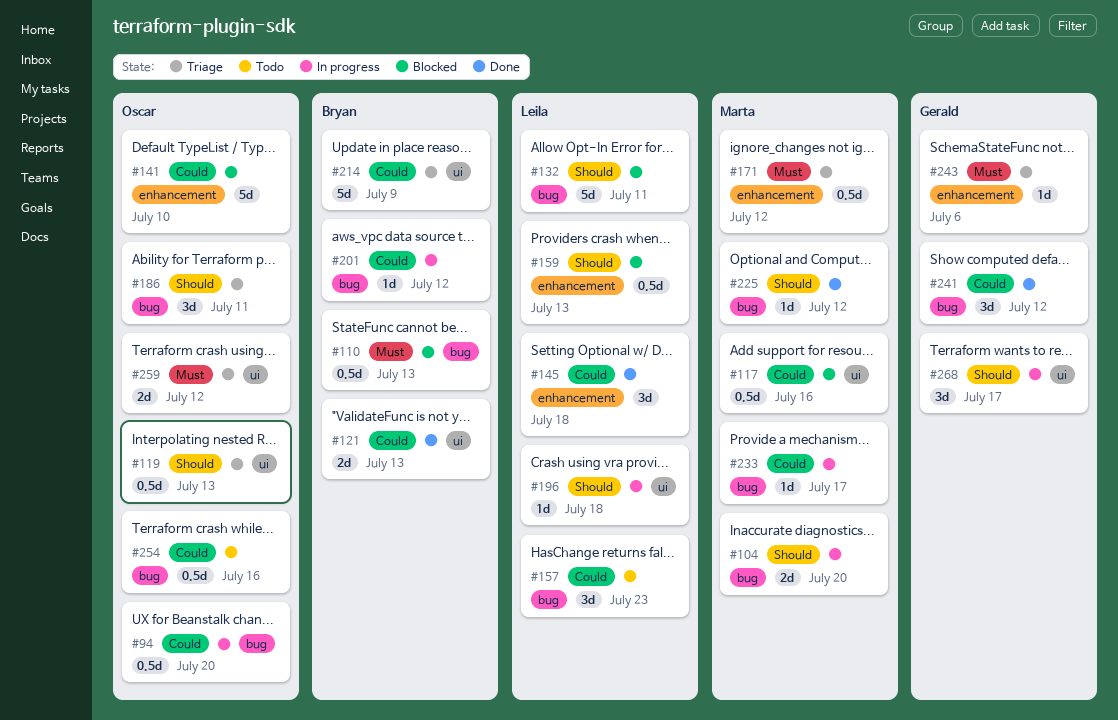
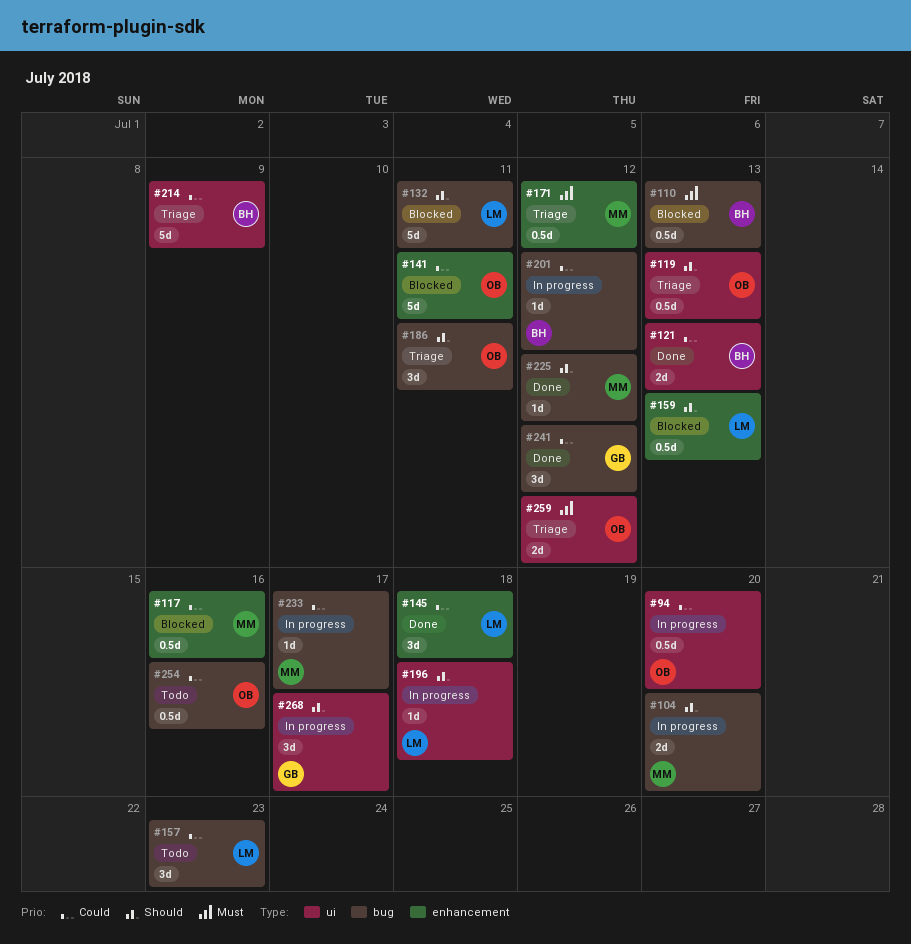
#94, label: bug -> ui
#117, label: ui -> enhancement
#141, due: Jul 10 -> Jul 11
#243: present -> none

